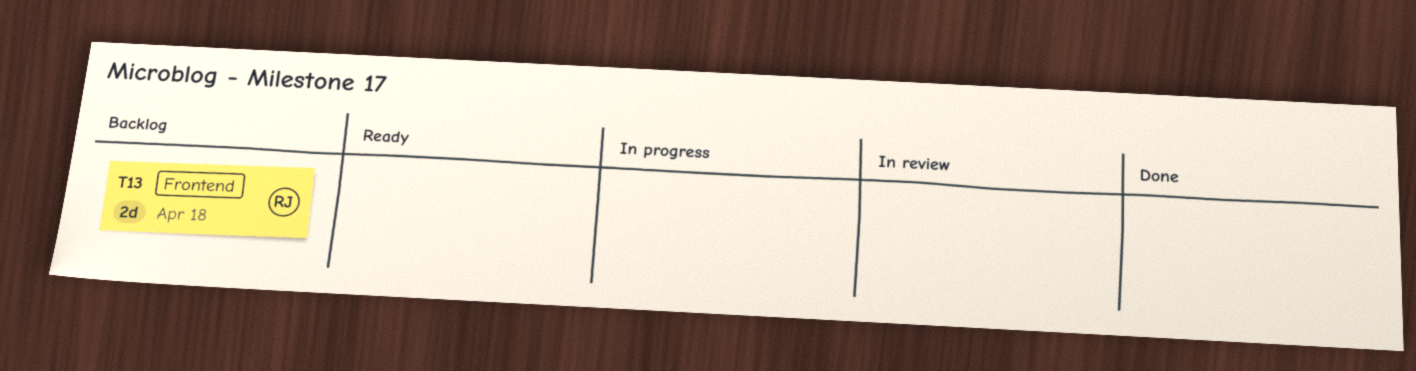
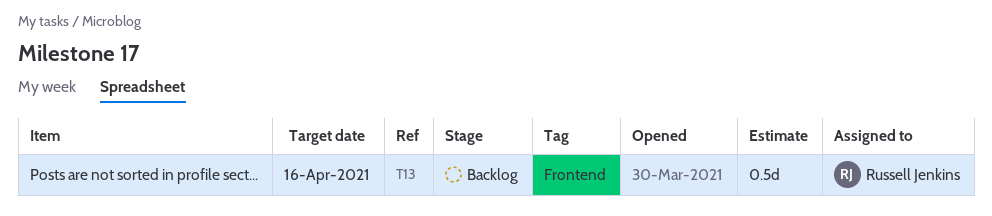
T13, estimate: 2d -> 0.5d
T13, due: Apr 18 -> Apr 16

